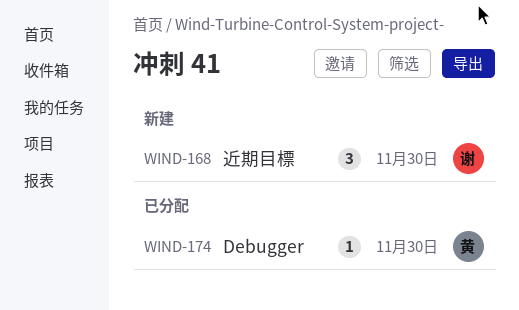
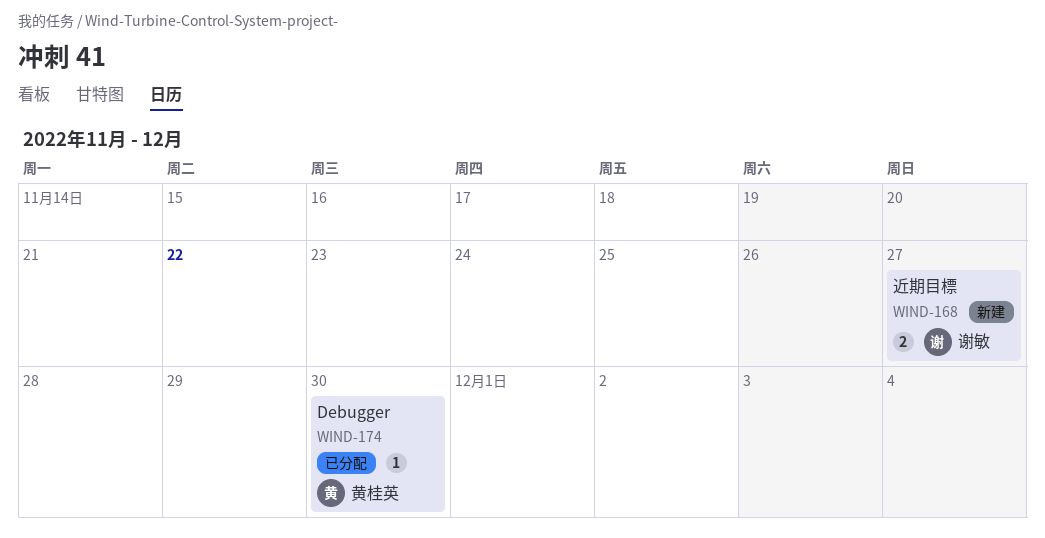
WIND-168, estimate: 3 -> 2
WIND-168, due: Nov 30 -> Nov 27

